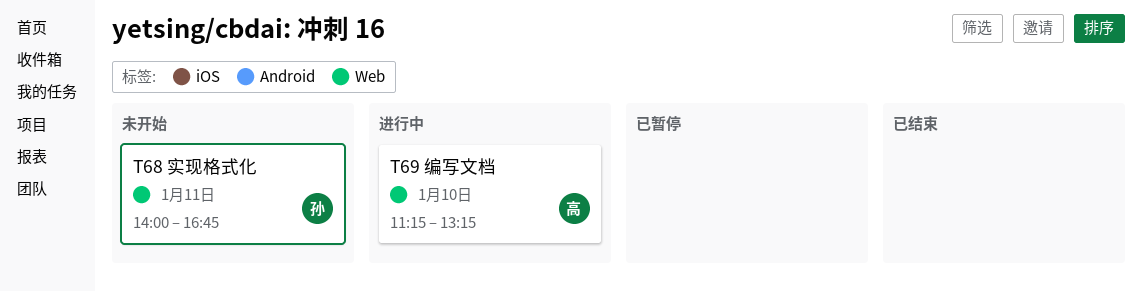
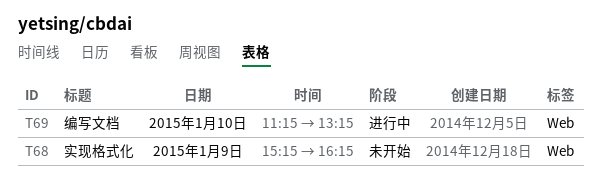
T68, day: Jan 11 -> Jan 9
T68, begins: 14:00 -> 15:15
T68, ends: 16:45 -> 16:15

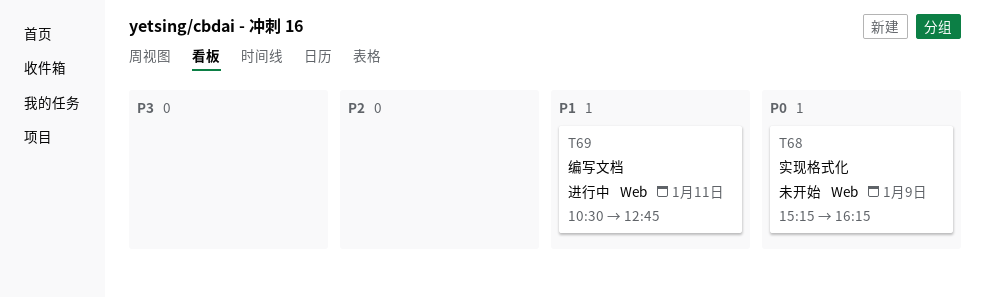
T69, day: Jan 10 -> Jan 11
T69, begins: 11:15 -> 10:30
T69, ends: 13:15 -> 12:45

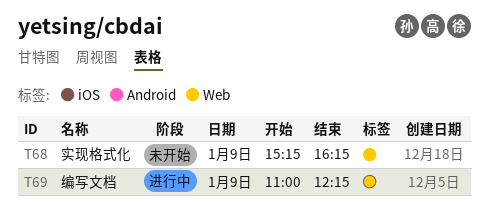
T69, day: Jan 11 -> Jan 9
T69, begins: 10:30 -> 11:00
T69, ends: 12:45 -> 12:15

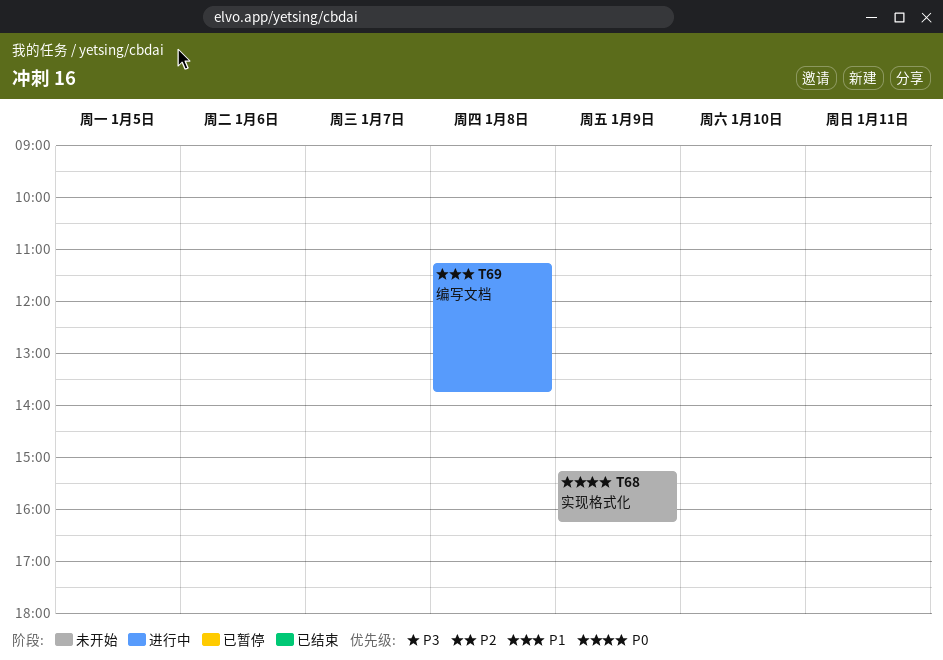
T69, day: Jan 9 -> Jan 8
T69, begins: 11:00 -> 11:15
T69, ends: 12:15 -> 13:45

